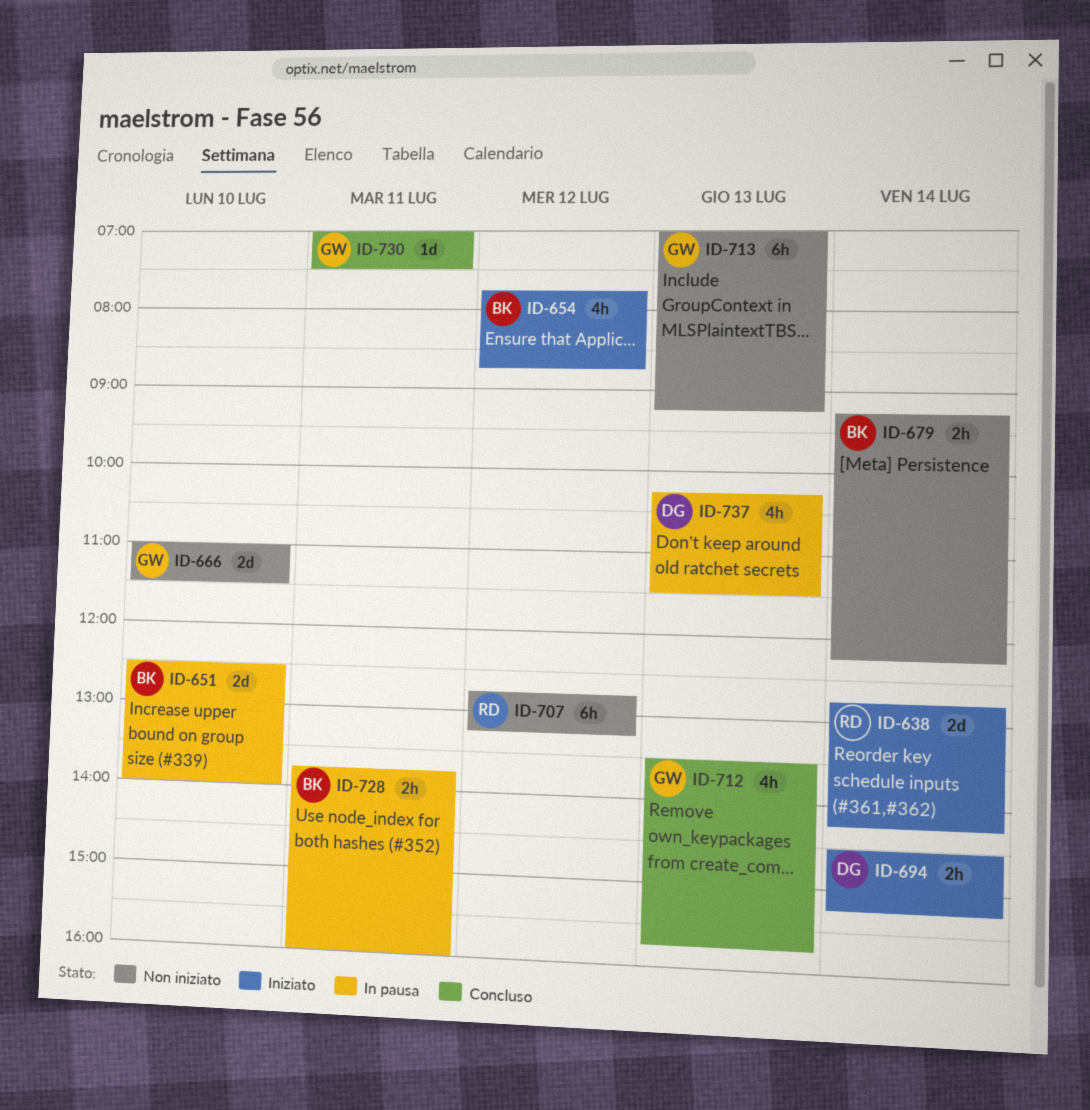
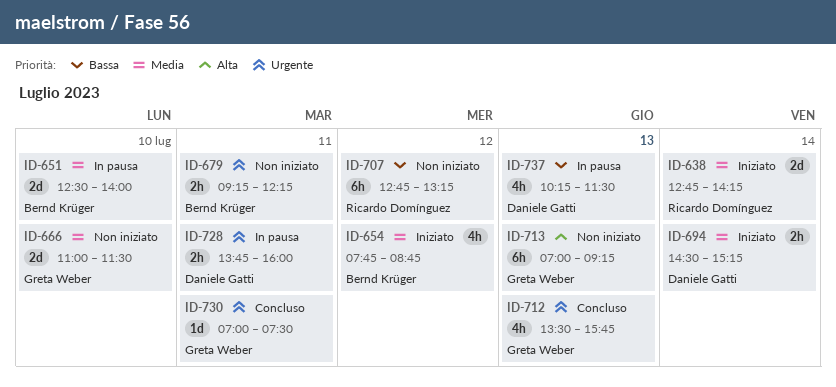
ID-679, day: Jul 14 -> Jul 11
ID-728, owner: Bernd Krüger -> Daniele Gatti

